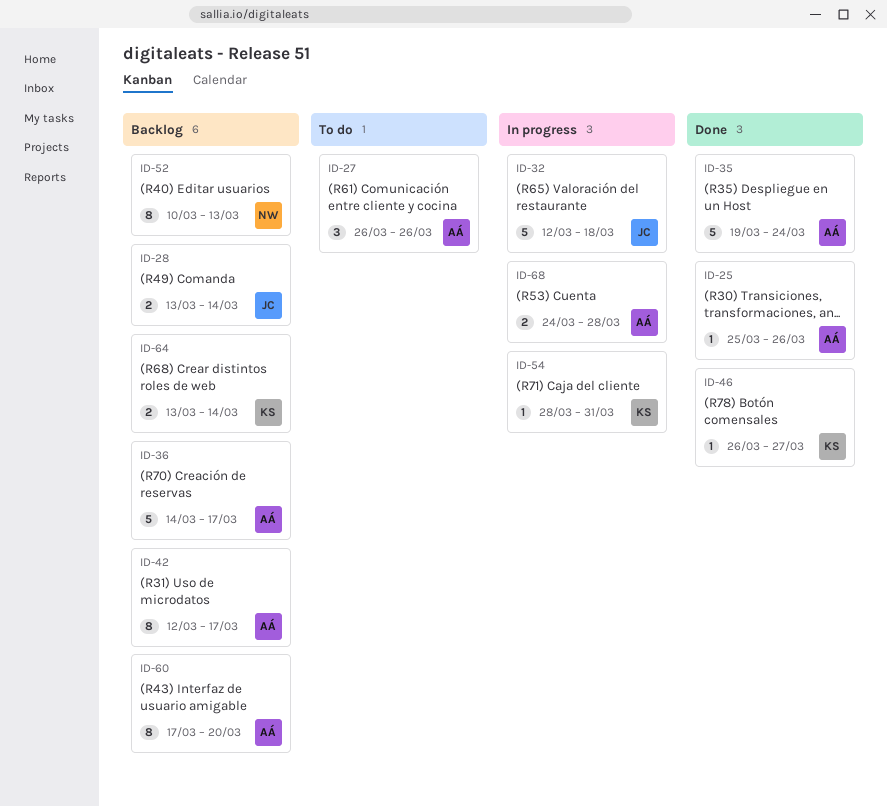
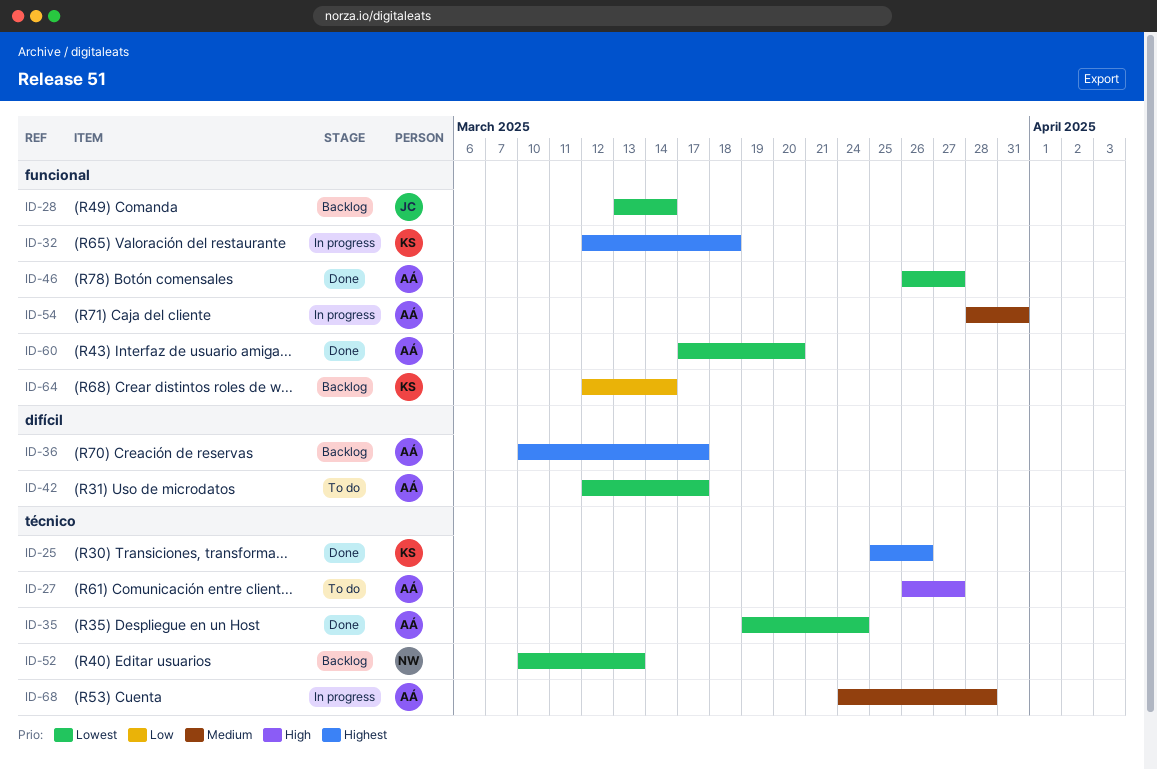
ID-25, owner: AÁ -> KS
ID-27, due: Mar 26 -> Mar 27
ID-32, owner: JC -> KS
ID-36, start: Mar 14 -> Mar 10
ID-42, status: Backlog -> To do
ID-46, owner: KS -> AÁ
ID-54, owner: KS -> AÁ
ID-60, status: Backlog -> Done
ID-64, start: Mar 13 -> Mar 12

